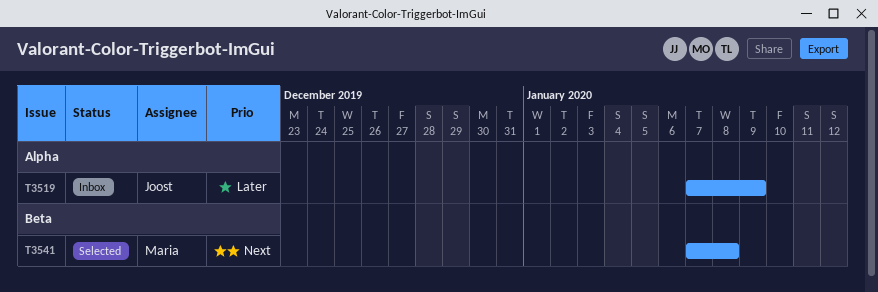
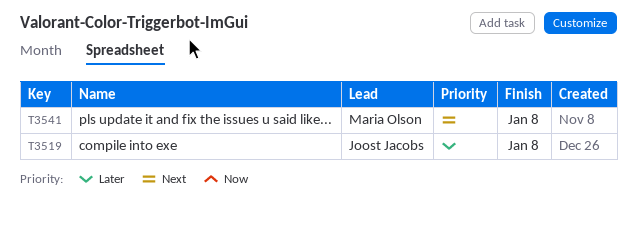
T3519, due: Jan 9 -> Jan 8

